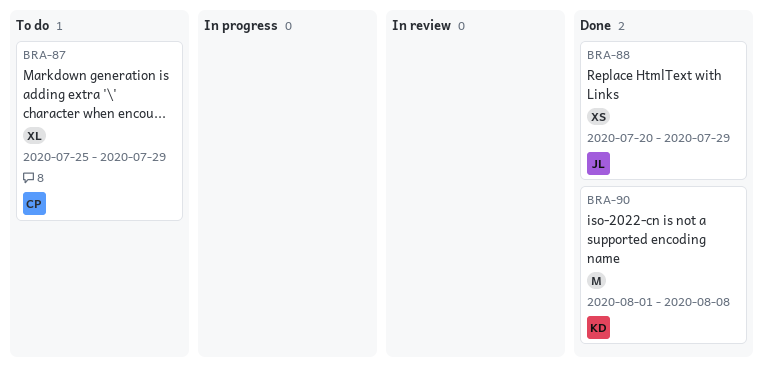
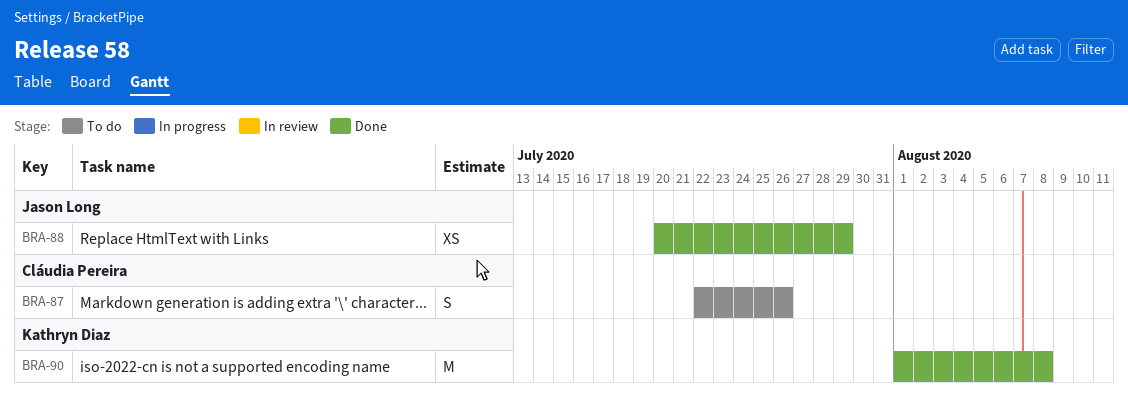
BRA-87, estimate: XL -> S
BRA-87, start: Jul 25 -> Jul 22
BRA-87, due: Jul 29 -> Jul 26

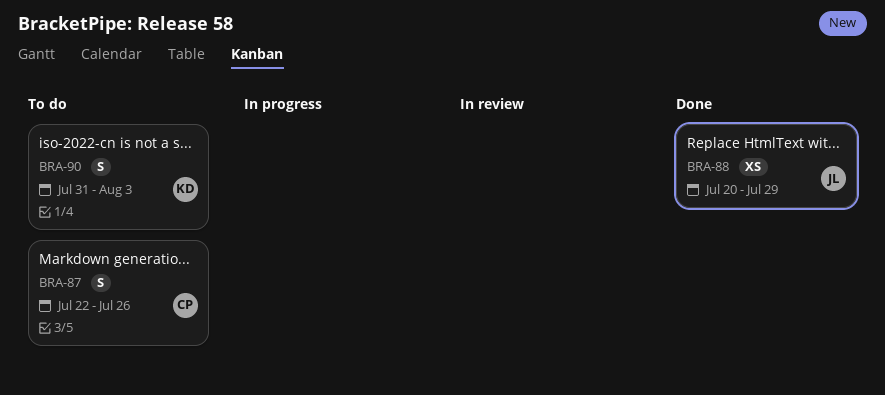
BRA-90, status: Done -> To do
BRA-90, estimate: M -> S
BRA-90, start: Aug 1 -> Jul 31
BRA-90, due: Aug 8 -> Aug 3

